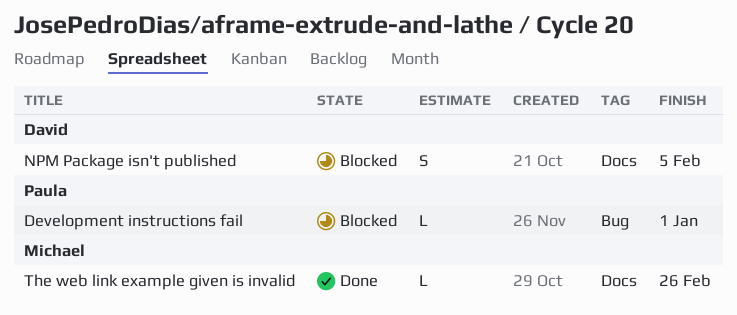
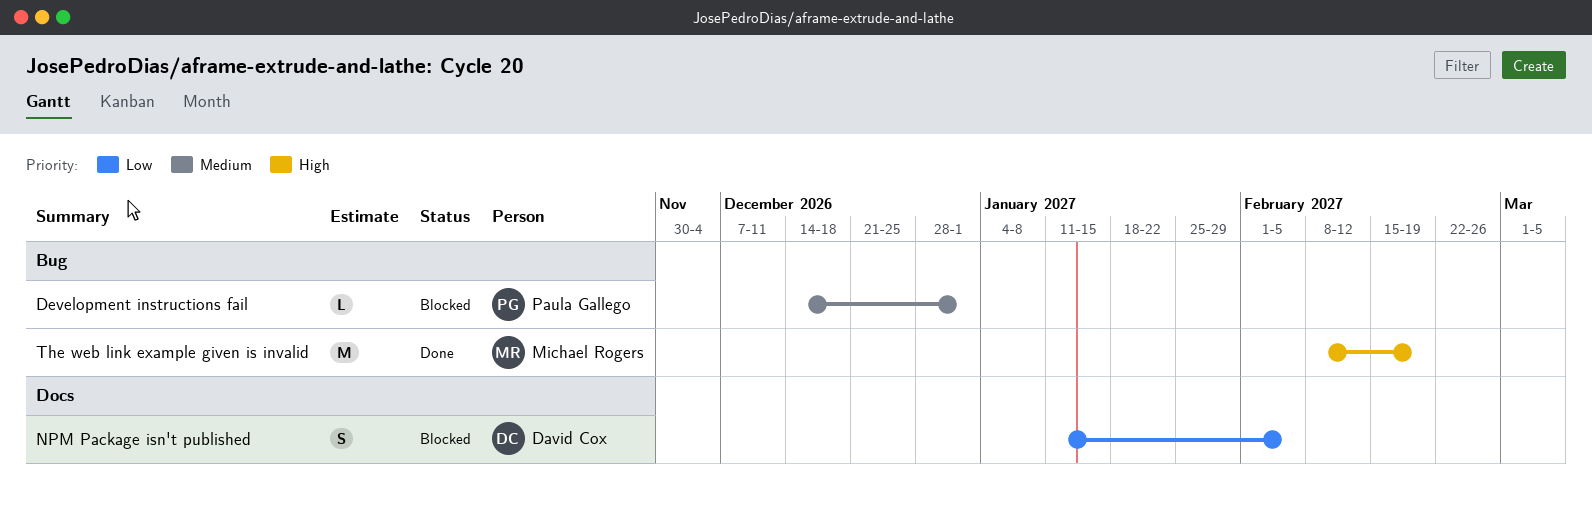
The web link example given is invalid, label: Docs -> Bug
The web link example given is invalid, estimate: L -> M
The web link example given is invalid, due: Feb 26 -> Feb 19

